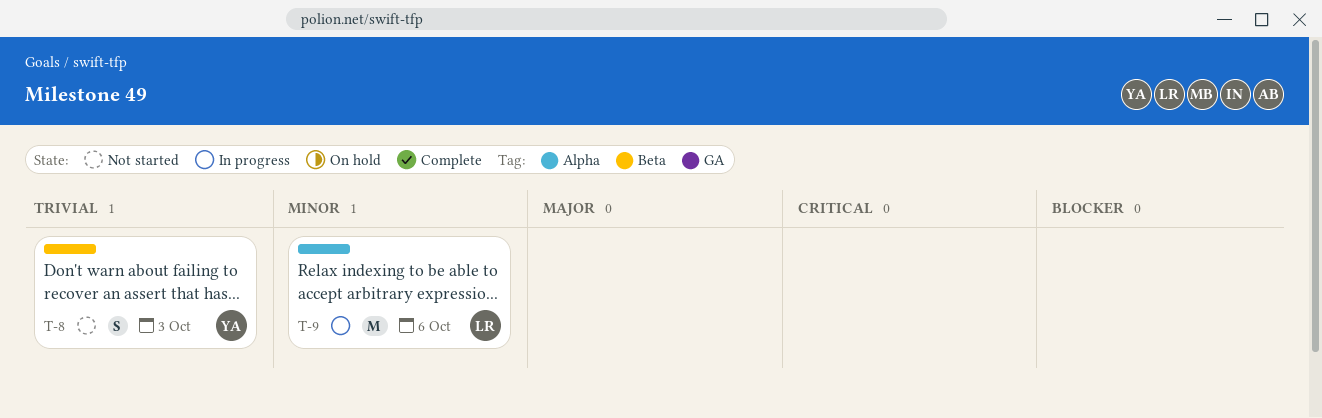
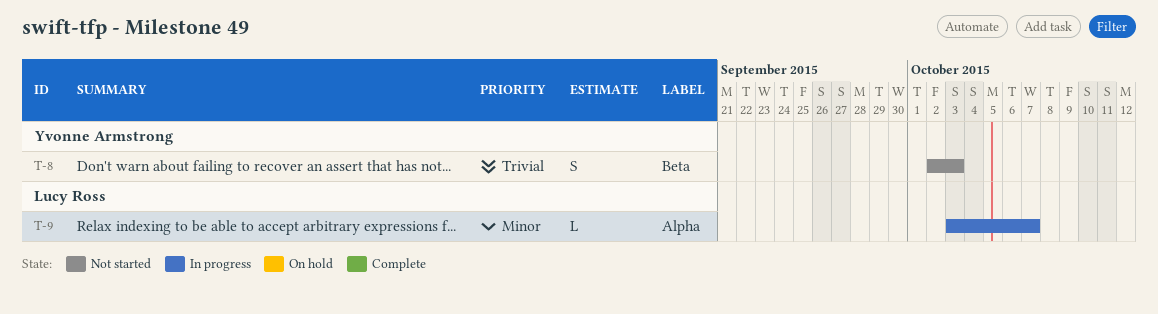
T-9, estimate: M -> L
T-9, due: Oct 6 -> Oct 7

